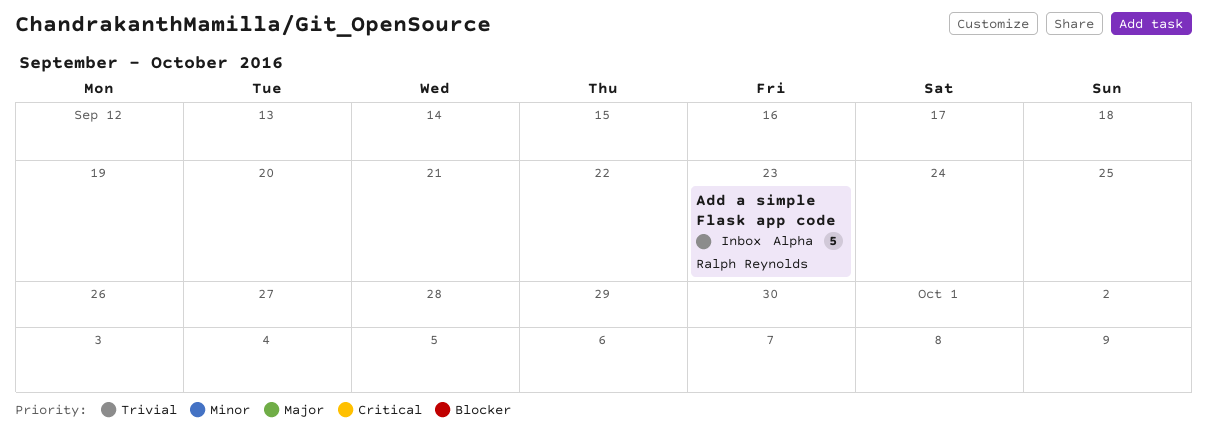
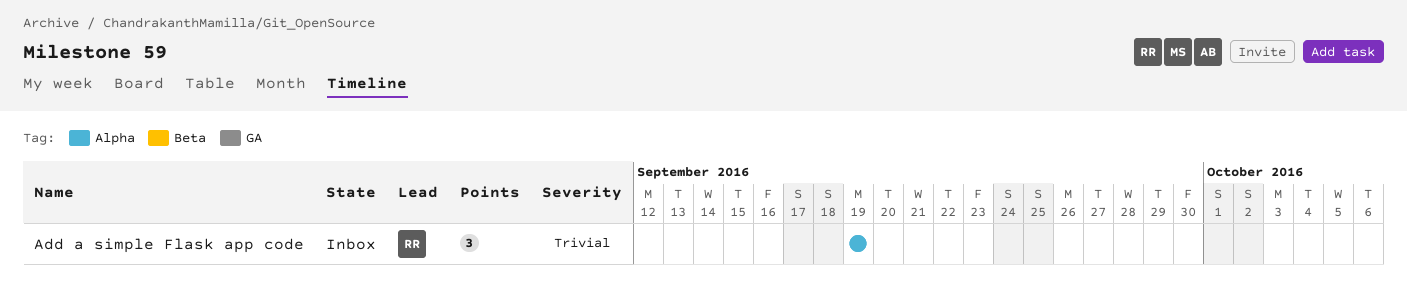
Add a simple Flask app code, estimate: 5 -> 3
Add a simple Flask app code, due: Sep 23 -> Sep 19

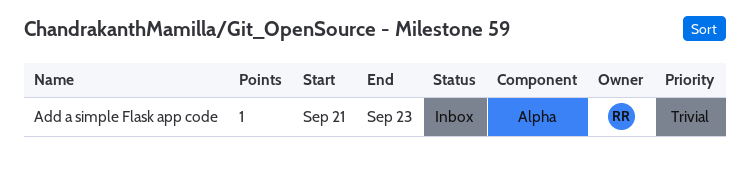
Add a simple Flask app code, estimate: 3 -> 1
Add a simple Flask app code, start: Sep 19 -> Sep 21
Add a simple Flask app code, due: Sep 19 -> Sep 23

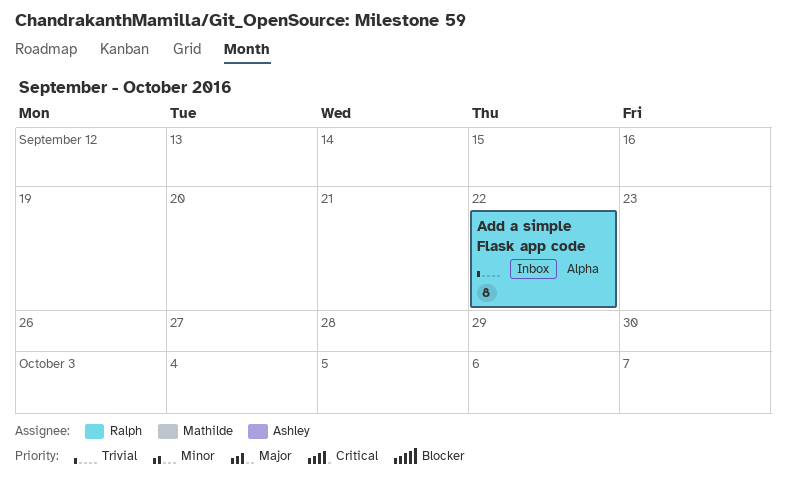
Add a simple Flask app code, estimate: 1 -> 8
Add a simple Flask app code, due: Sep 23 -> Sep 22

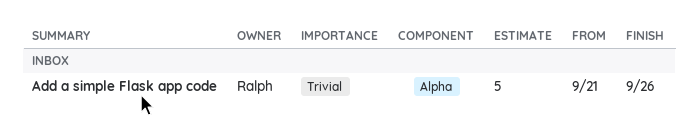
Add a simple Flask app code, estimate: 8 -> 5
Add a simple Flask app code, due: Sep 22 -> Sep 26

